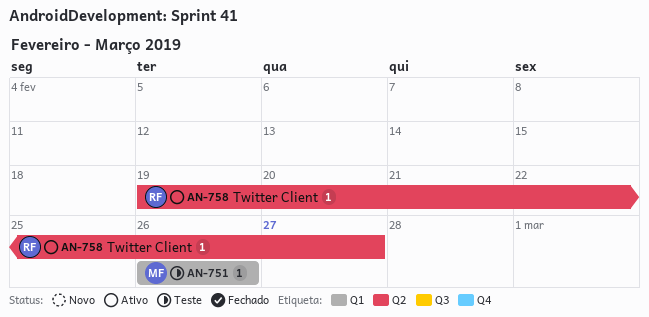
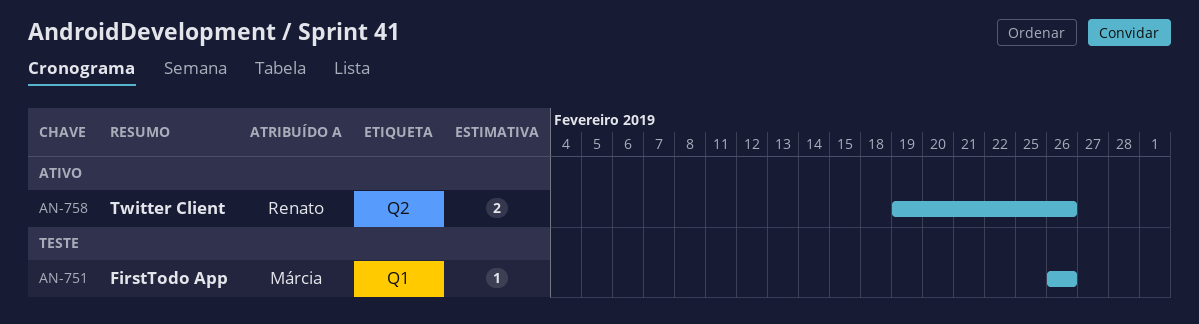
AN-758, estimate: 1 -> 2
AN-758, due: Feb 27 -> Feb 26

